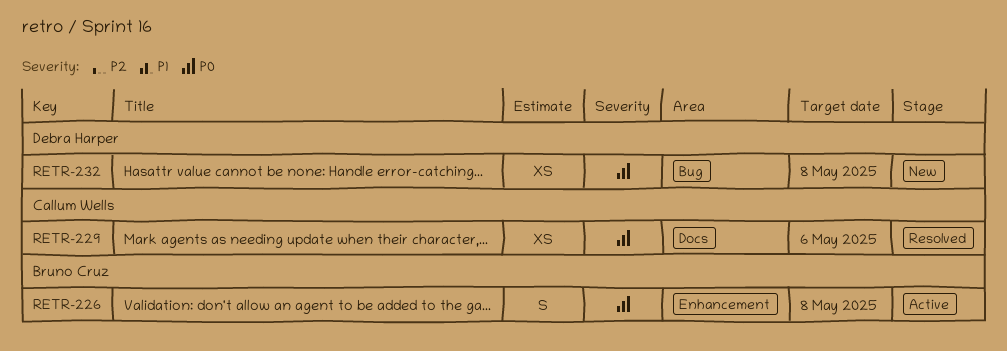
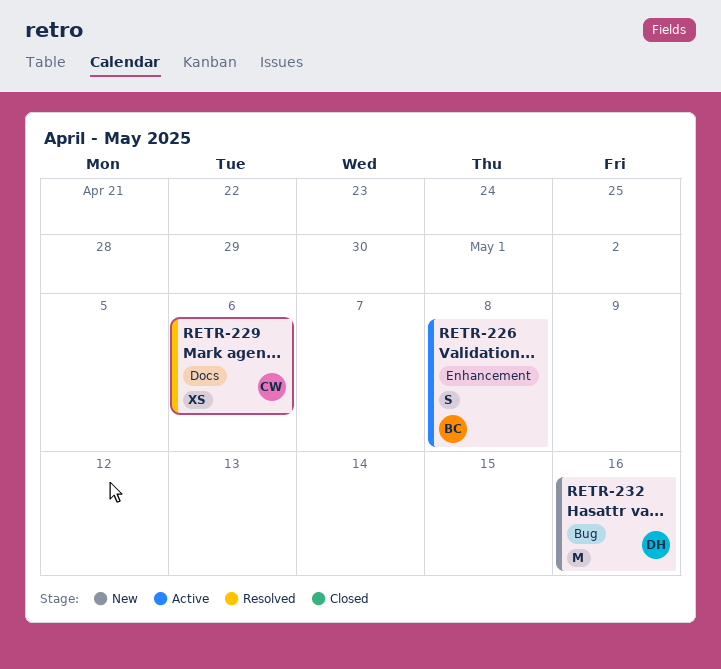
RETR-232, estimate: XS -> M
RETR-232, due: May 8 -> May 16

